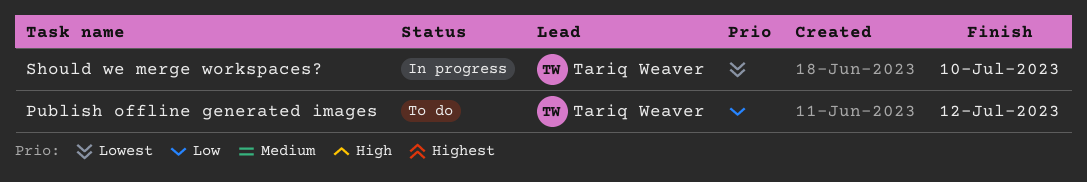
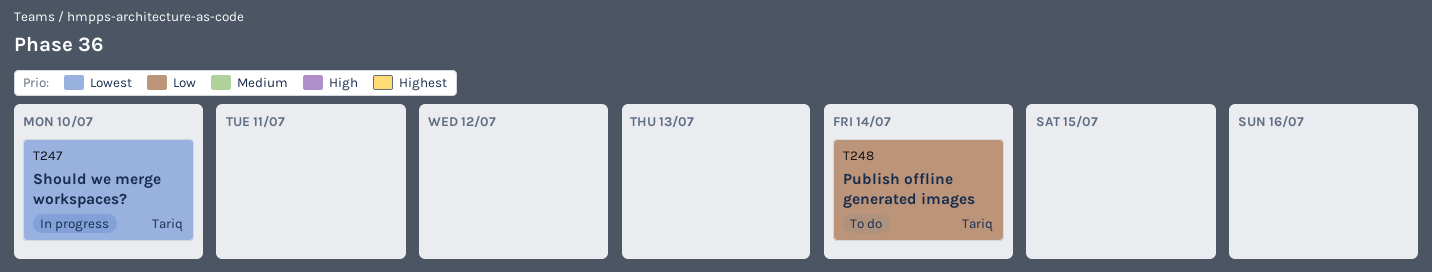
Publish offline generated images, due: Jul 12 -> Jul 14

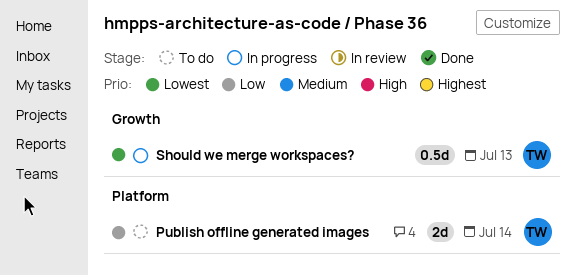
Should we merge workspaces?, due: Jul 10 -> Jul 13

